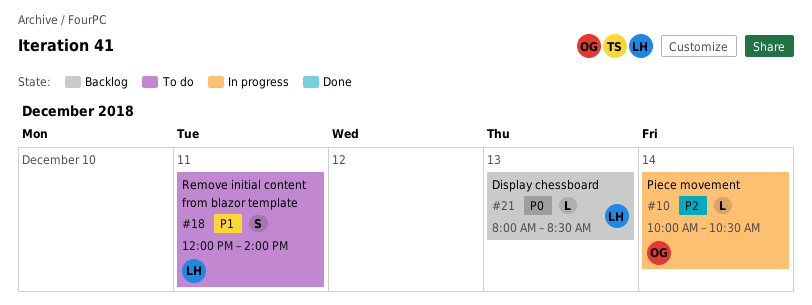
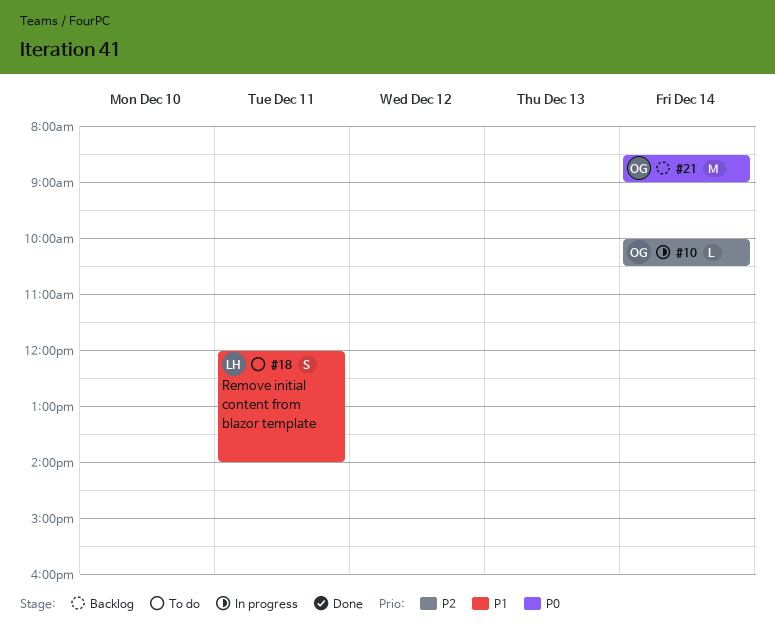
#21, owner: LH -> OG
#21, estimate: L -> M
#21, day: Dec 13 -> Dec 14
#21, begins: 08:00 -> 08:30
#21, ends: 08:30 -> 09:00

